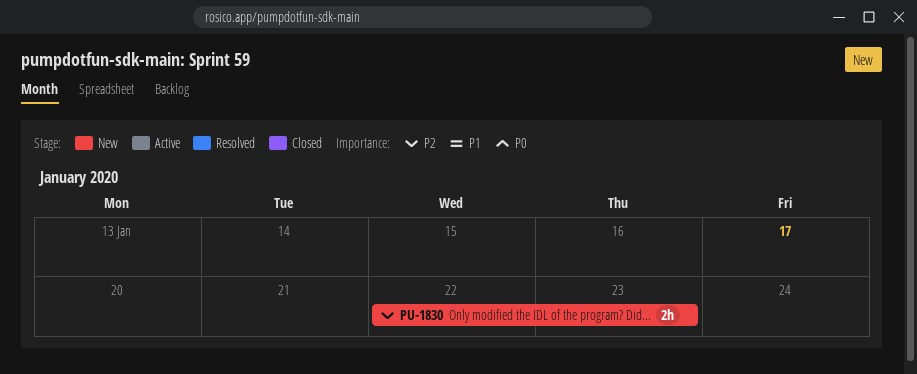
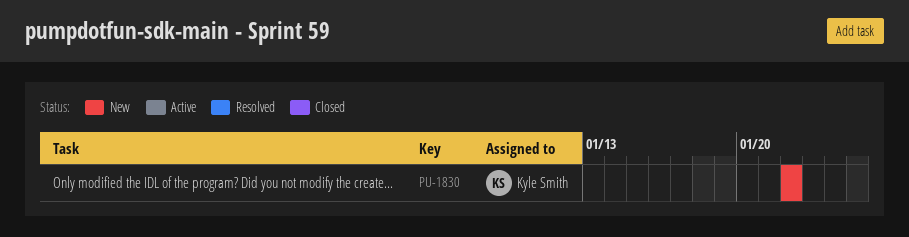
PU-1830, due: Jan 23 -> Jan 22

